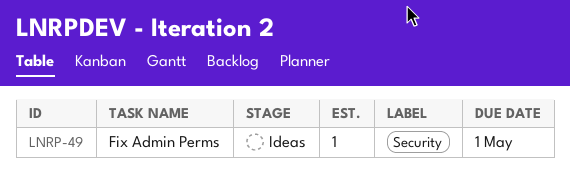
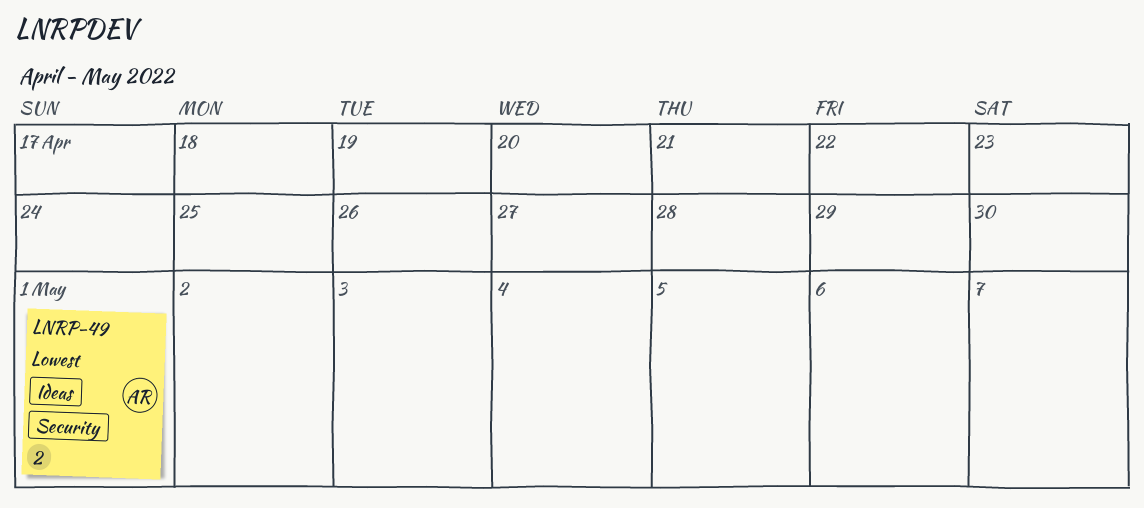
LNRP-49, estimate: 1 -> 2

